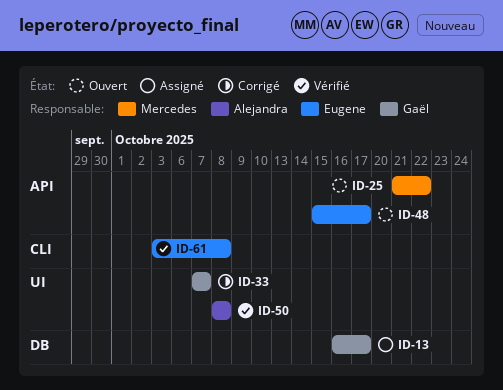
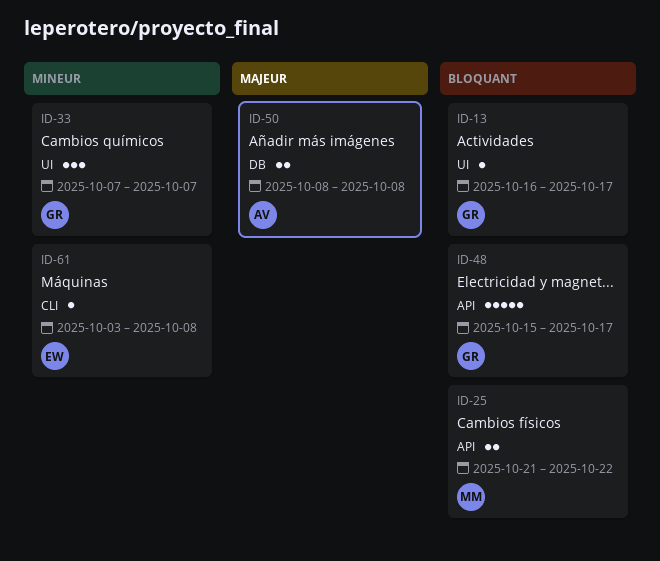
ID-13, label: DB -> UI
ID-48, owner: Eugene -> Gaël
ID-50, label: UI -> DB

